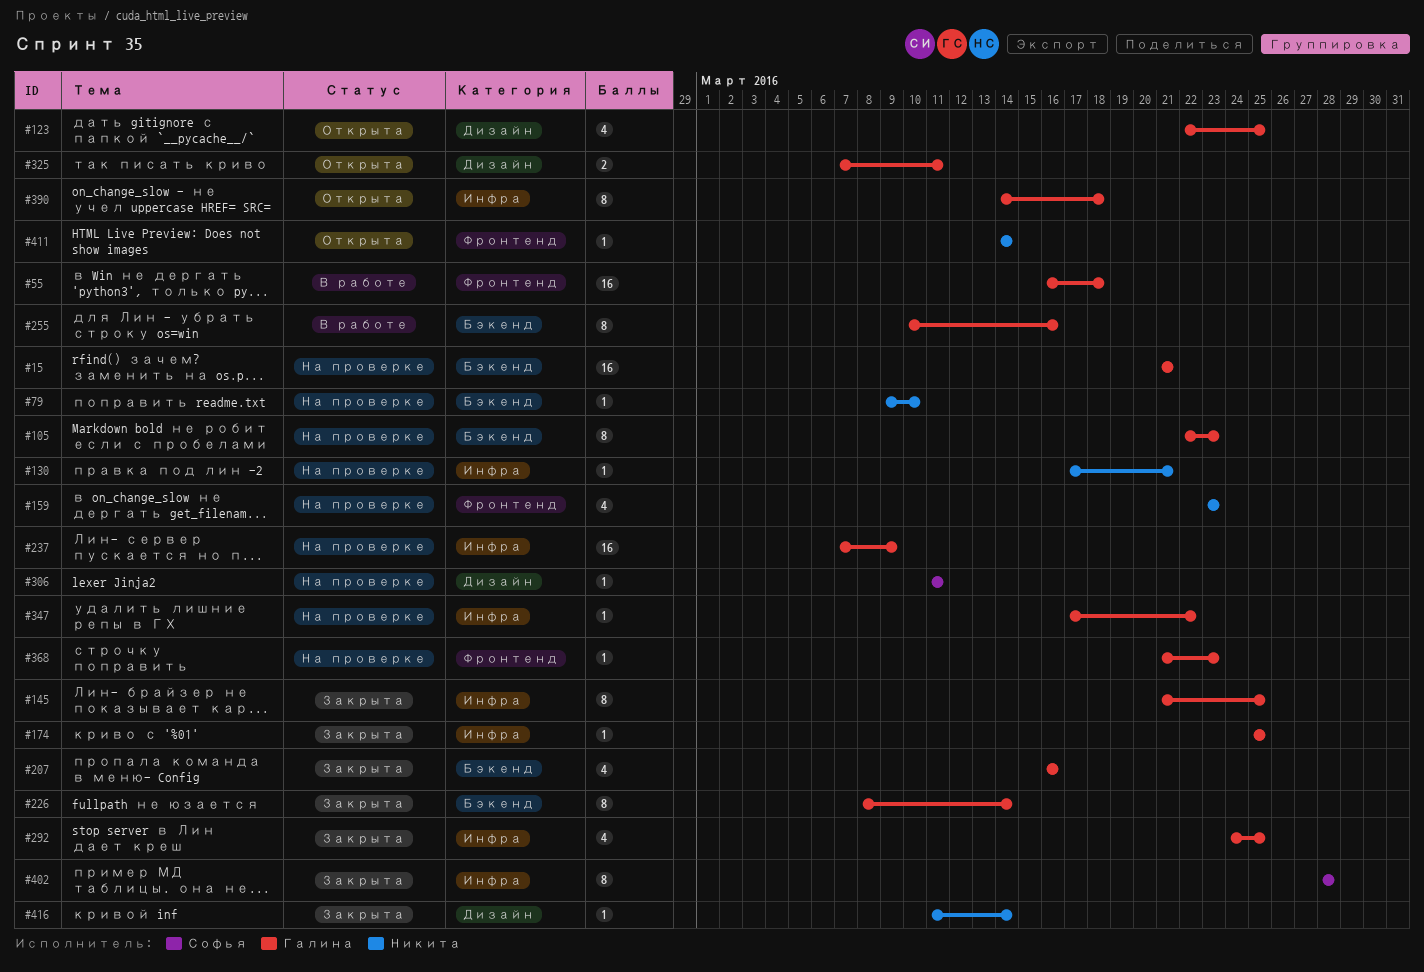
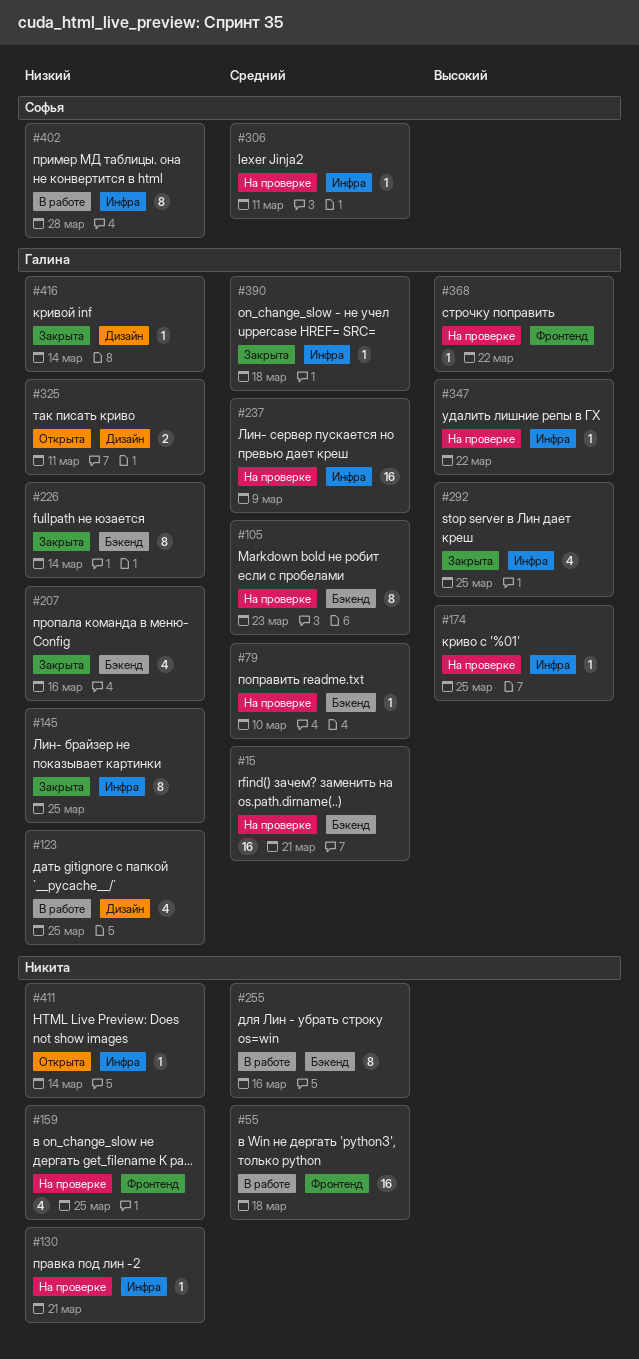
#55, owner: Галина -> Никита
#79, owner: Никита -> Галина
#123, status: Открыта -> В работе
#159, due: Mar 23 -> Mar 25
#174, status: Закрыта -> На проверке
#255, owner: Галина -> Никита
#306, label: Дизайн -> Инфра
#368, due: Mar 23 -> Mar 22
#390, status: Открыта -> Закрыта
#390, estimate: 8 -> 1
#402, status: Закрыта -> В работе
#411, label: Фронтенд -> Инфра
#416, owner: Никита -> Галина

